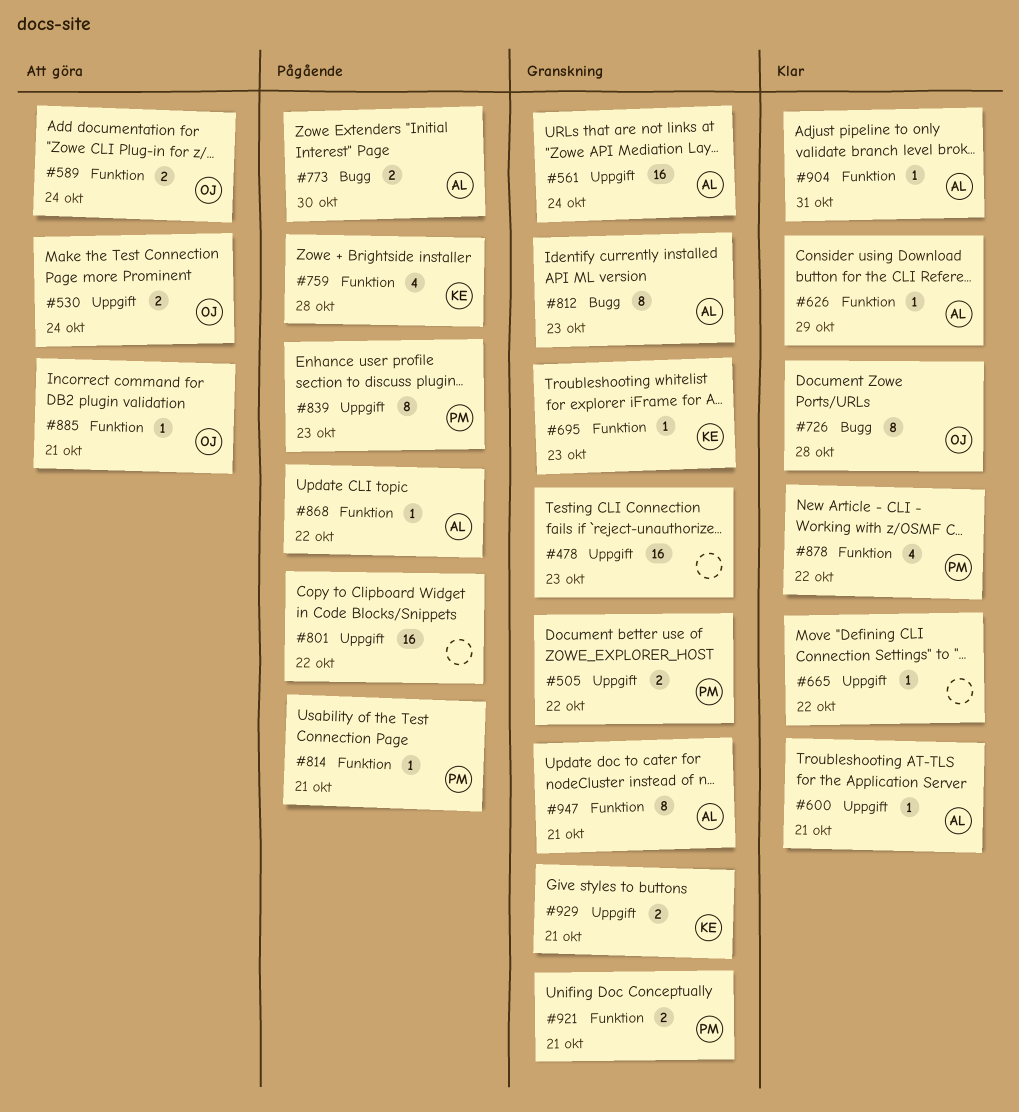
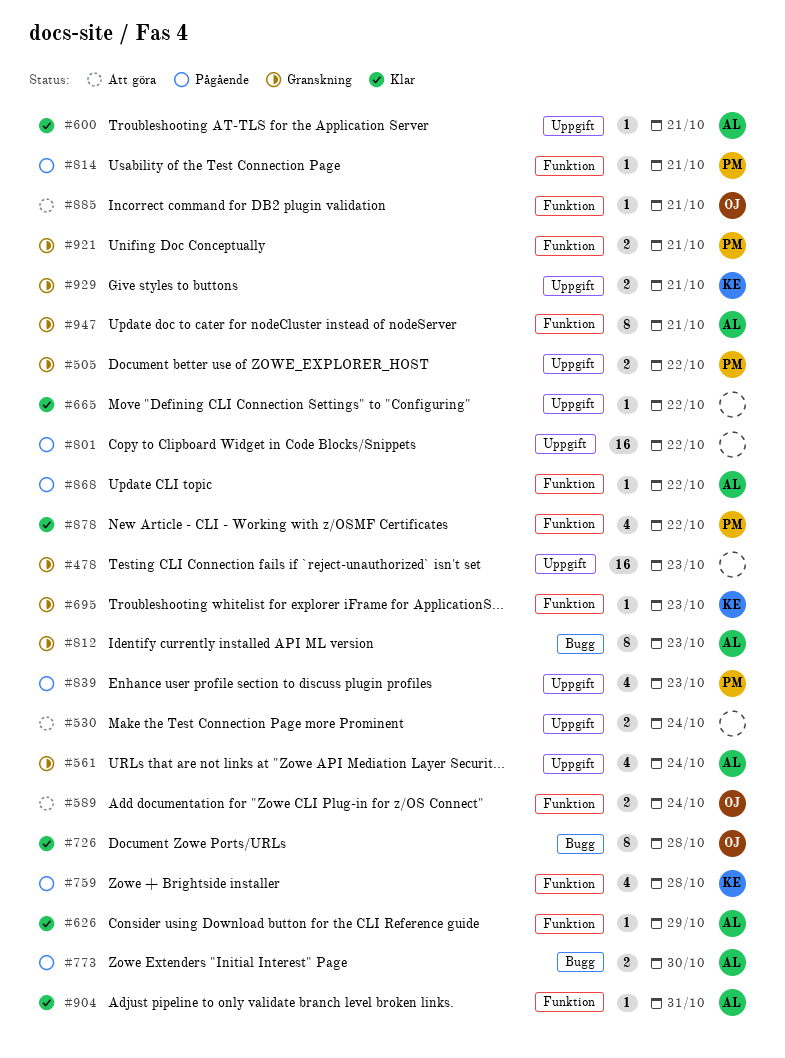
#530, owner: OJ -> none
#561, estimate: 16 -> 4
#839, estimate: 8 -> 4

